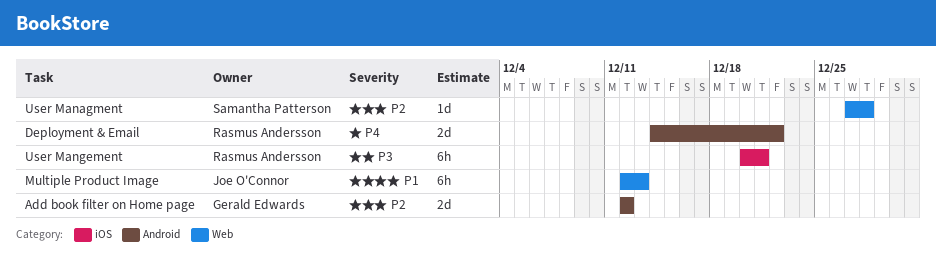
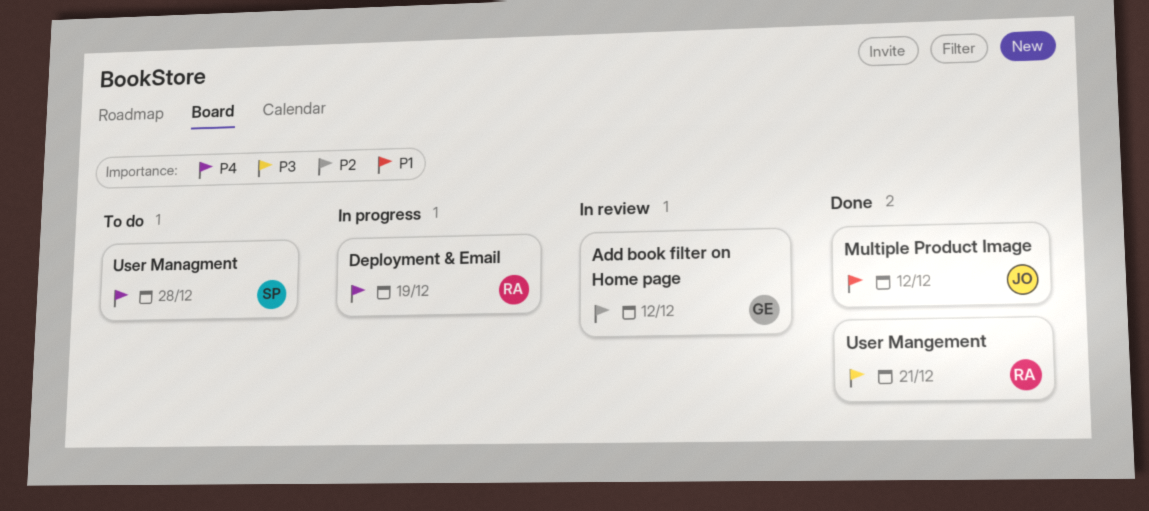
Deployment & Email, due: Dec 22 -> Dec 19
Multiple Product Image, due: Dec 13 -> Dec 12
User Managment, priority: P2 -> P4

